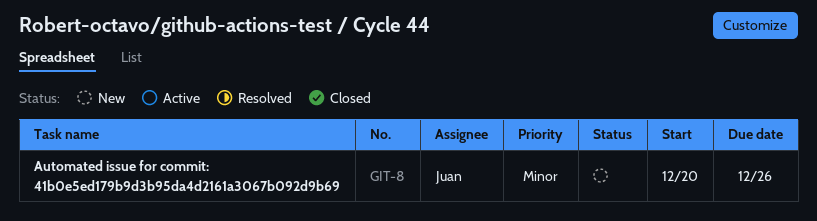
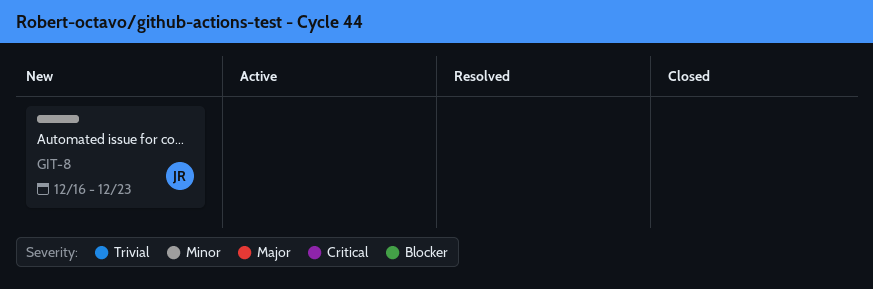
GIT-8, start: Dec 20 -> Dec 16
GIT-8, due: Dec 26 -> Dec 23

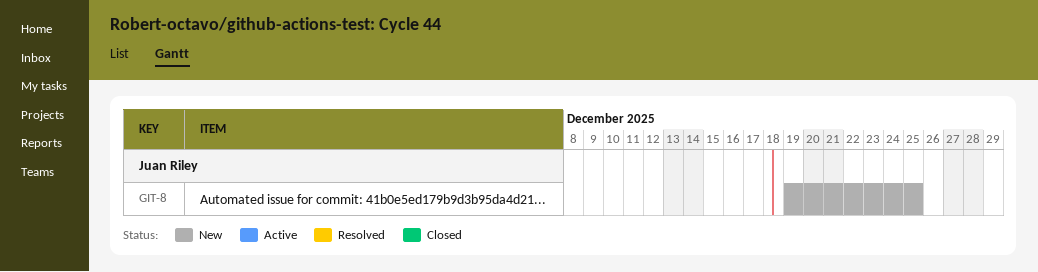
GIT-8, start: Dec 16 -> Dec 19
GIT-8, due: Dec 23 -> Dec 25

